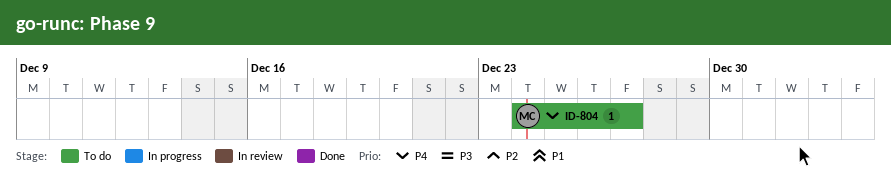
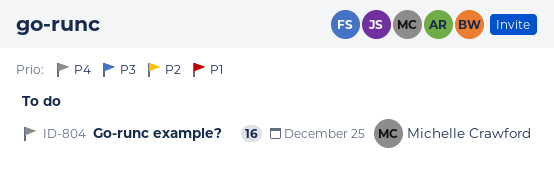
ID-804, estimate: 1 -> 16
ID-804, due: Dec 27 -> Dec 25

